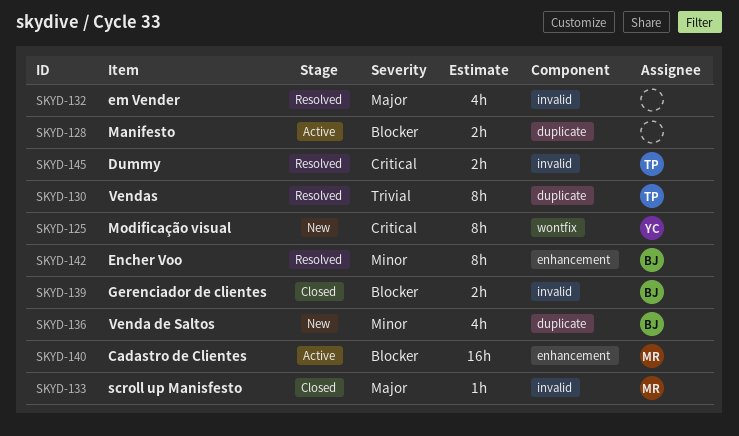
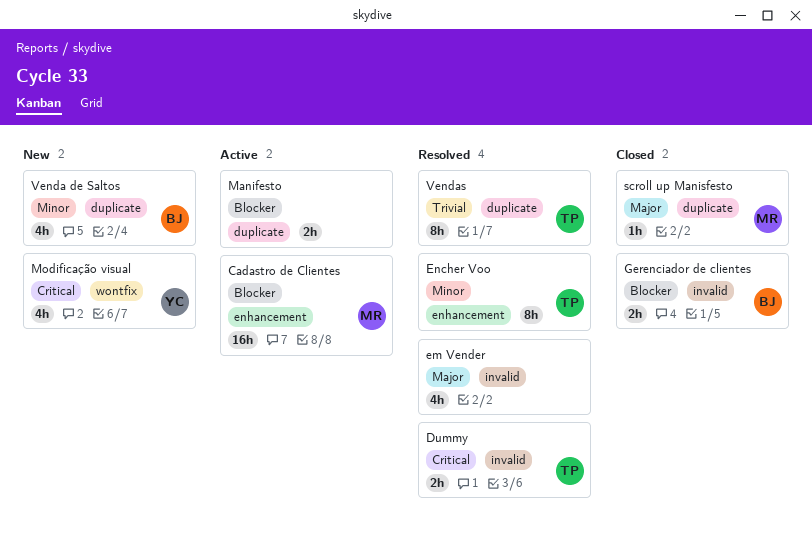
Encher Voo, owner: BJ -> TP
Modificação visual, estimate: 8h -> 4h
scroll up Manisfesto, label: invalid -> duplicate

